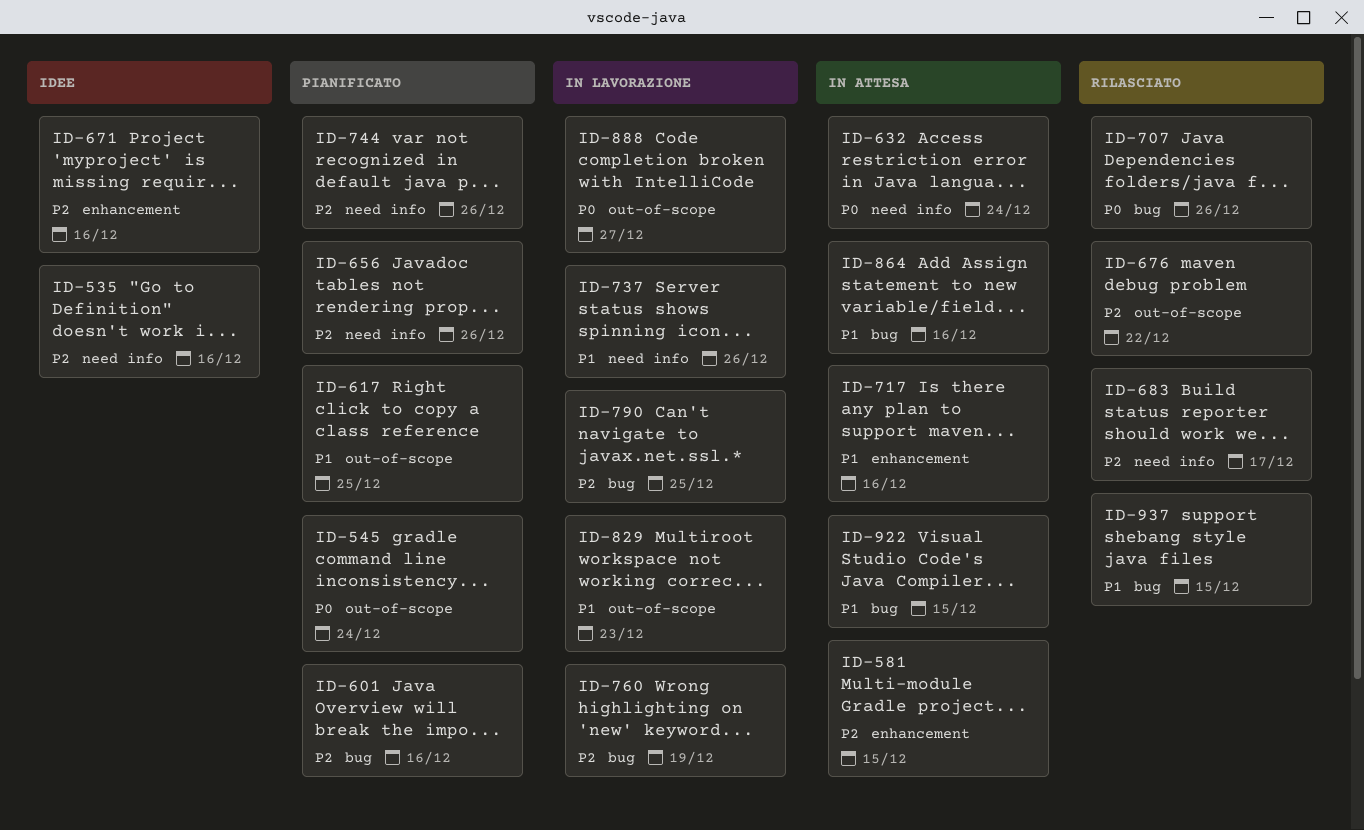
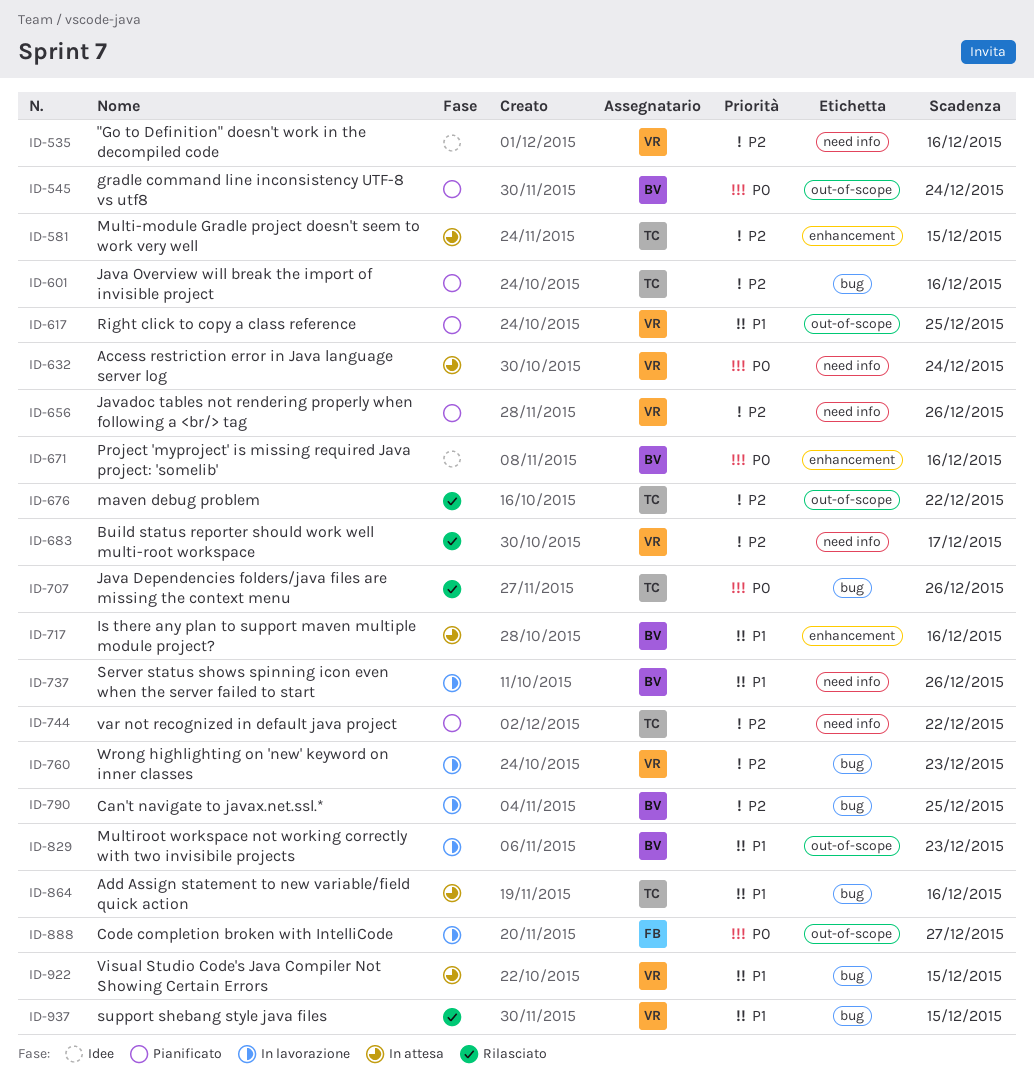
ID-671, priority: P2 -> P0
ID-744, due: Dec 26 -> Dec 22
ID-760, due: Dec 19 -> Dec 23

